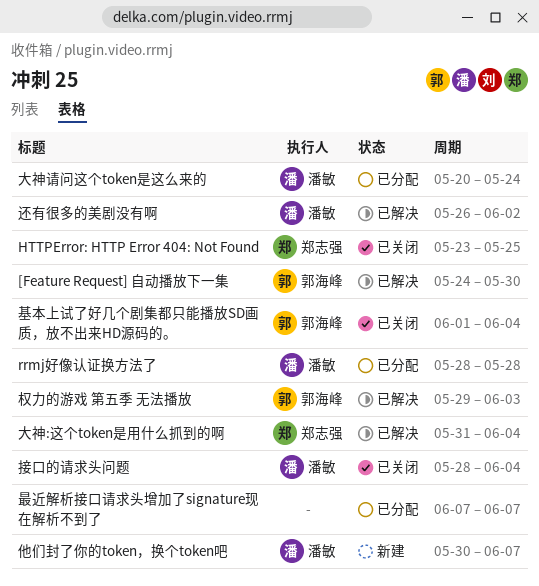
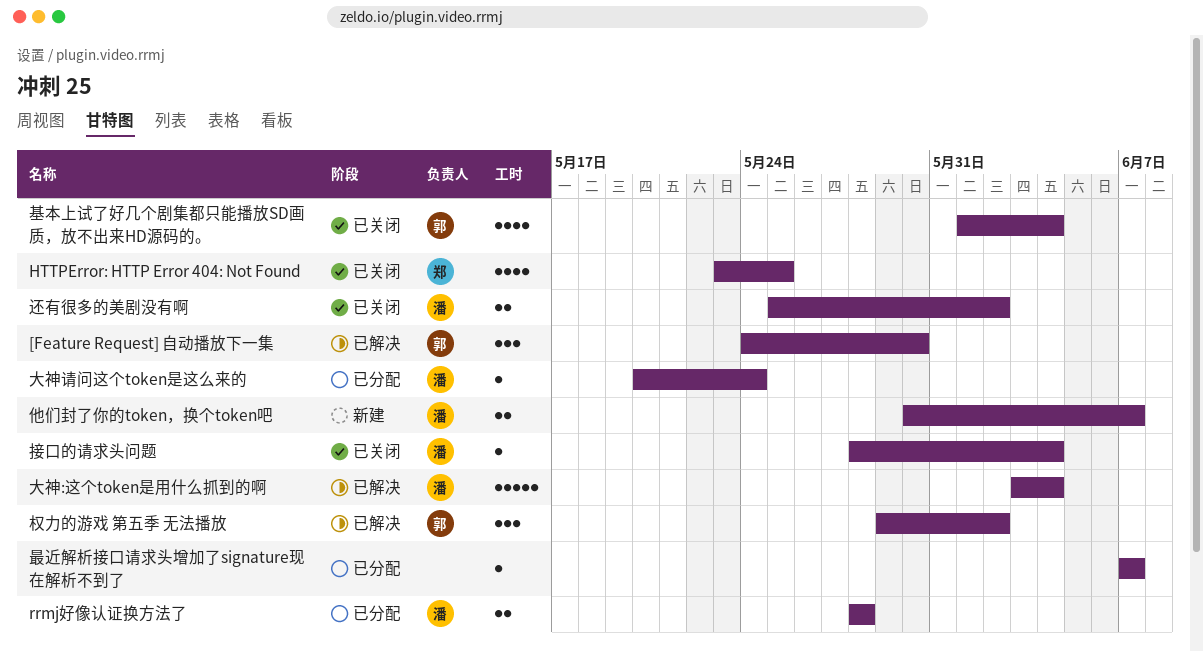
大神:这个token是用什么抓到的啊, owner: 郑志强 -> 潘敏
大神:这个token是用什么抓到的啊, start: May 31 -> Jun 3
权力的游戏 第五季 无法播放, due: Jun 3 -> Jun 2
还有很多的美剧没有啊, status: 已解决 -> 已关闭
还有很多的美剧没有啊, start: May 26 -> May 25

